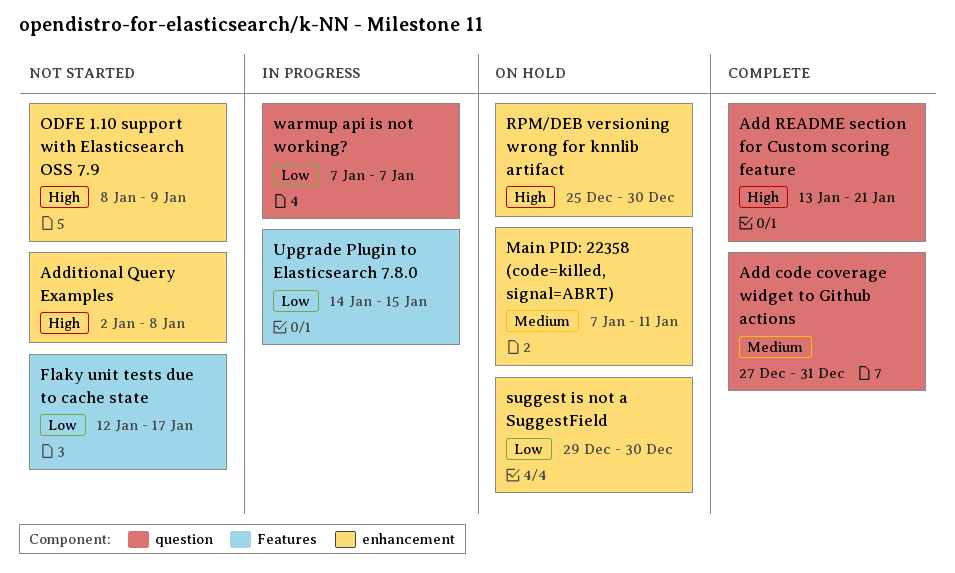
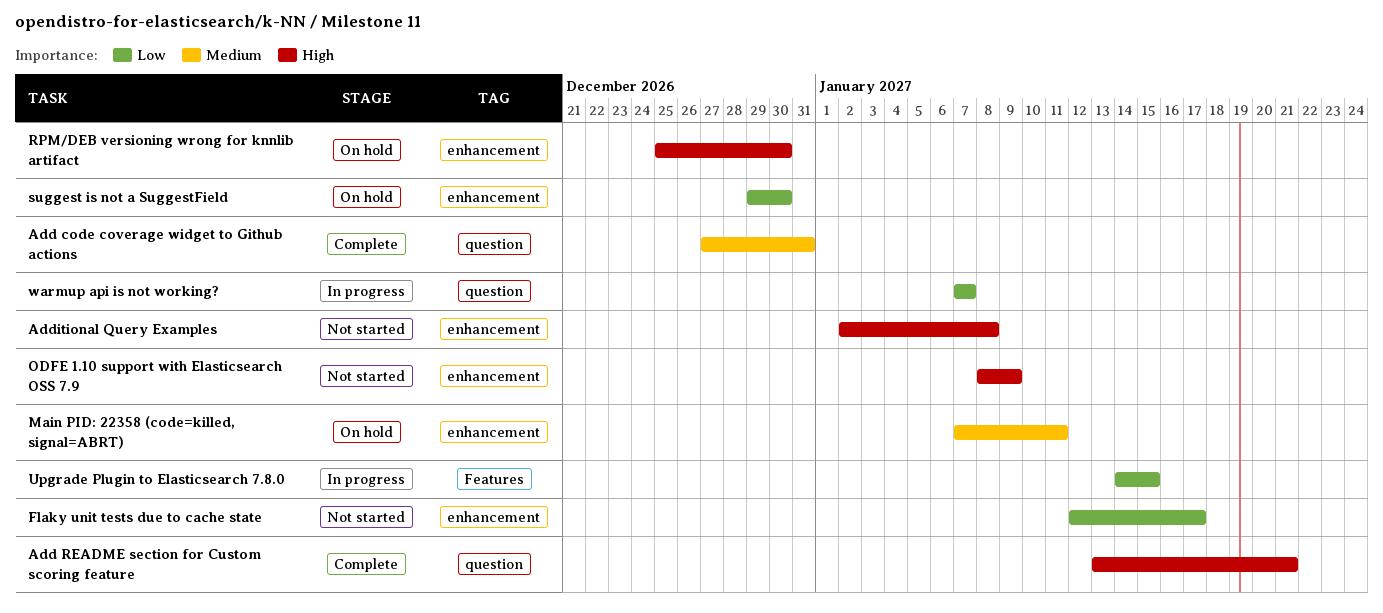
Flaky unit tests due to cache state, label: Features -> enhancement

